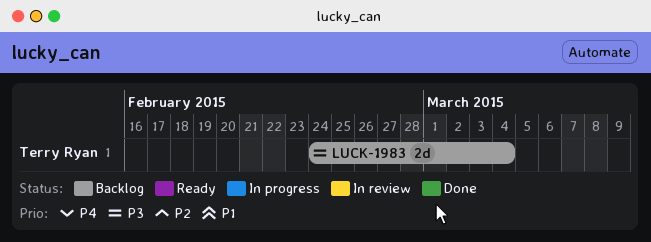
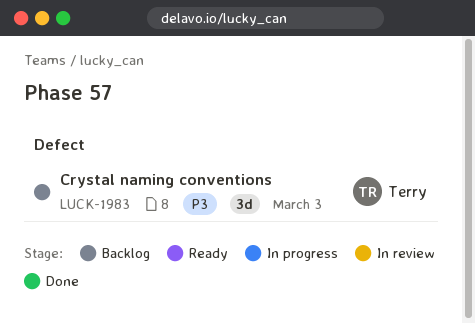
LUCK-1983, estimate: 2d -> 3d
LUCK-1983, due: Mar 4 -> Mar 3

